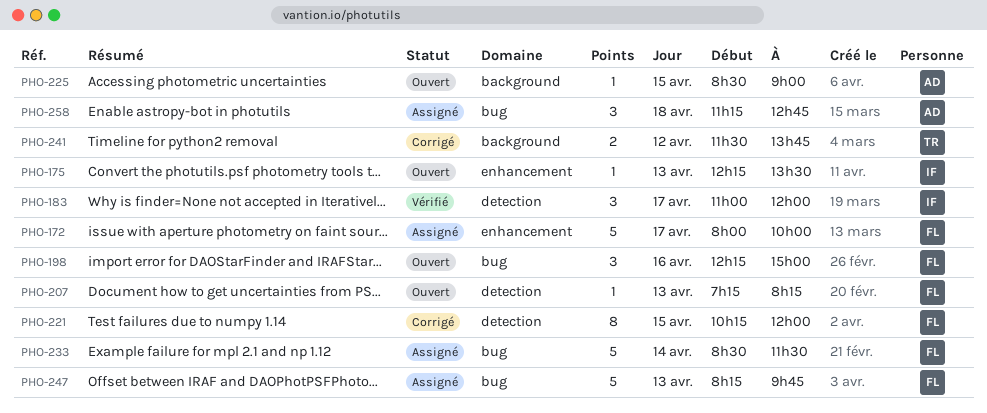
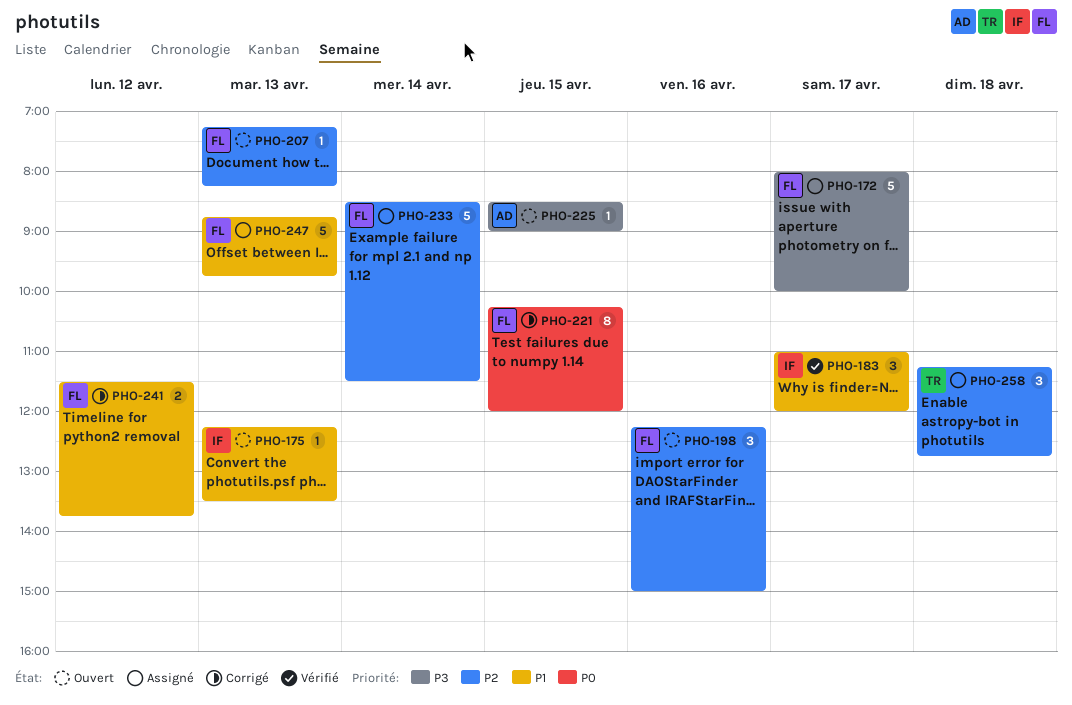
PHO-241, owner: TR -> FL
PHO-247, begins: 08:15 -> 08:45
PHO-258, owner: AD -> TR

